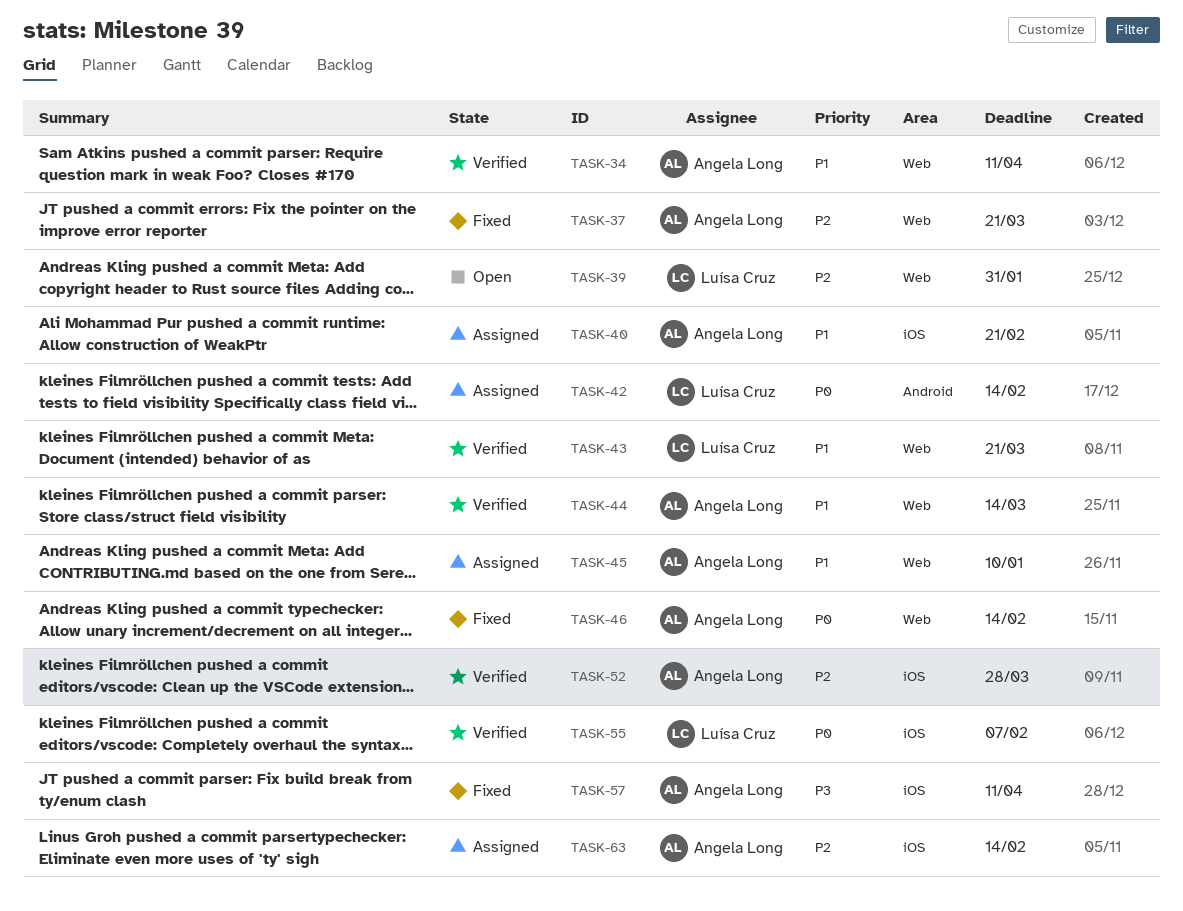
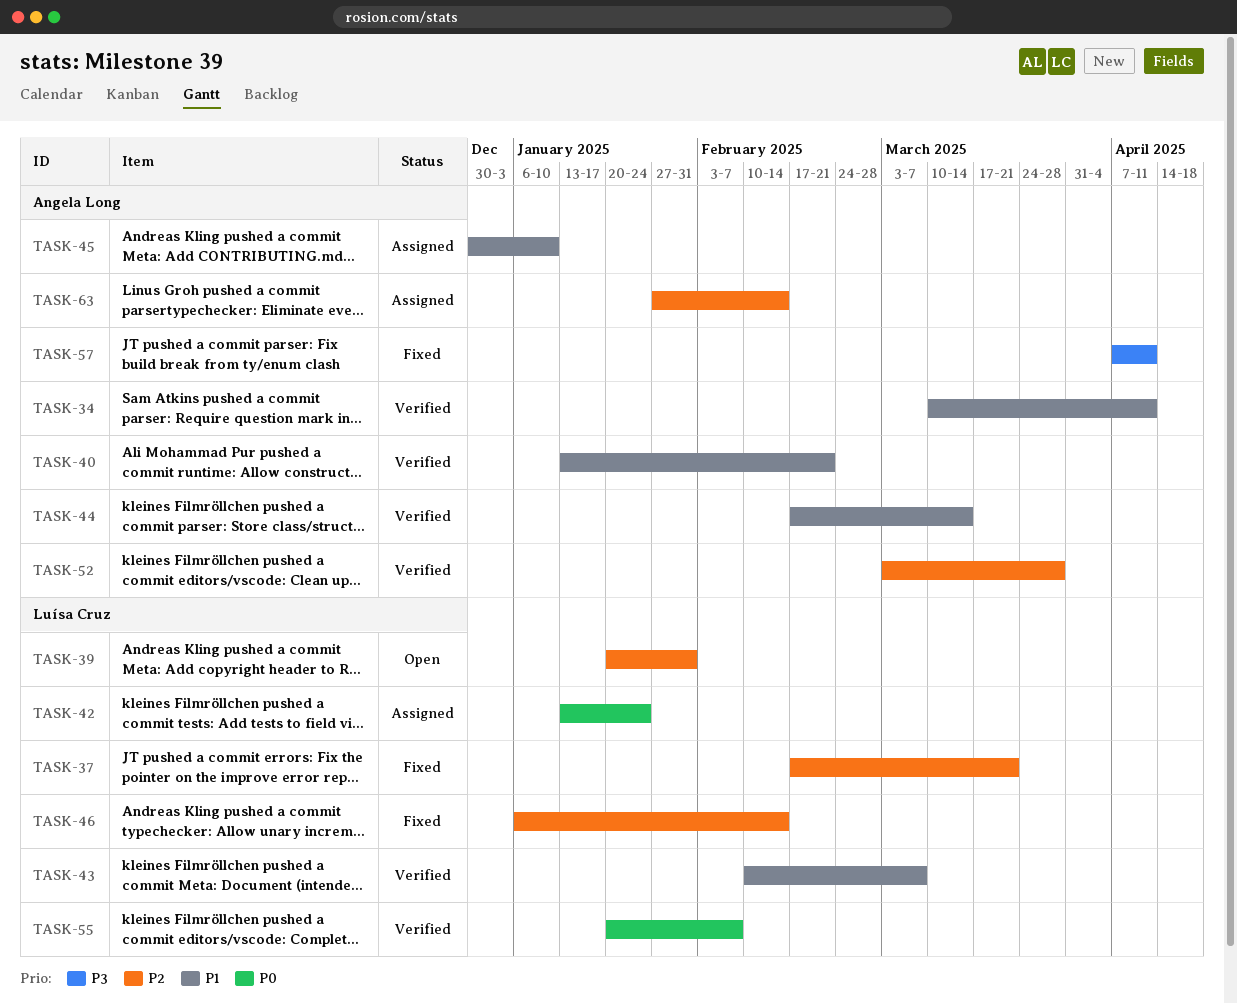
TASK-37, owner: Angela Long -> Luísa Cruz
TASK-40, status: Assigned -> Verified
TASK-42, due: Feb 14 -> Jan 24
TASK-43, due: Mar 21 -> Mar 7
TASK-46, owner: Angela Long -> Luísa Cruz
TASK-46, priority: P0 -> P2

